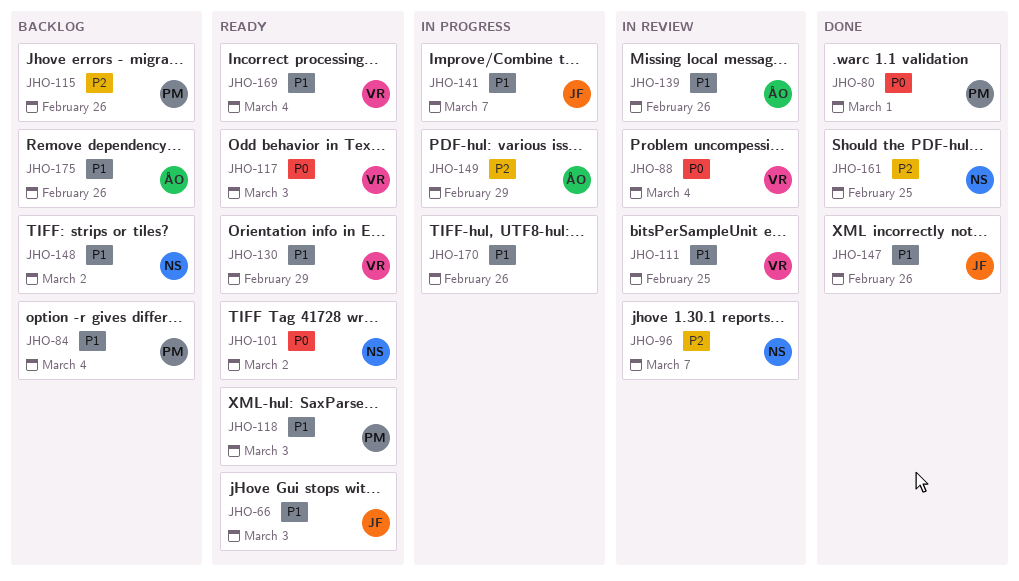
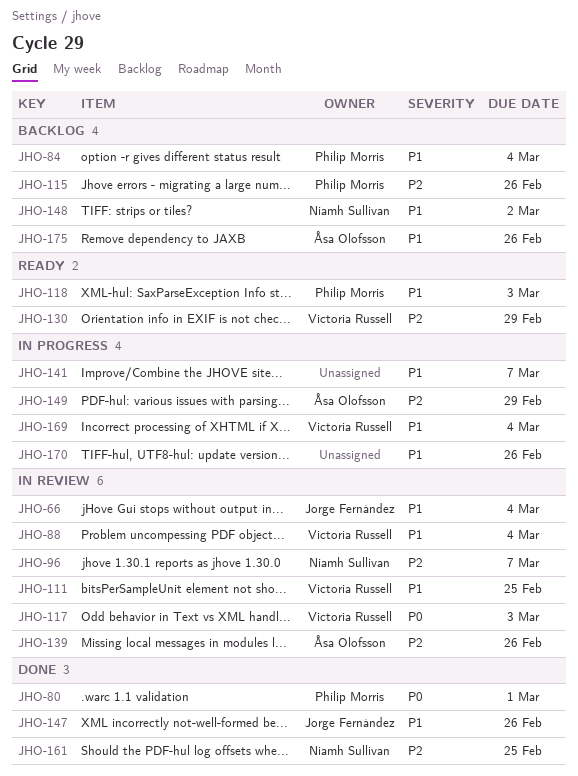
JHO-66, status: Ready -> In review
JHO-66, due: Mar 3 -> Mar 4
JHO-88, priority: P0 -> P1
JHO-101: present -> none
JHO-117, status: Ready -> In review
JHO-130, priority: P1 -> P2
JHO-139, priority: P1 -> P2
JHO-141, owner: Jorge Fernández -> none
JHO-169, status: Ready -> In progress

